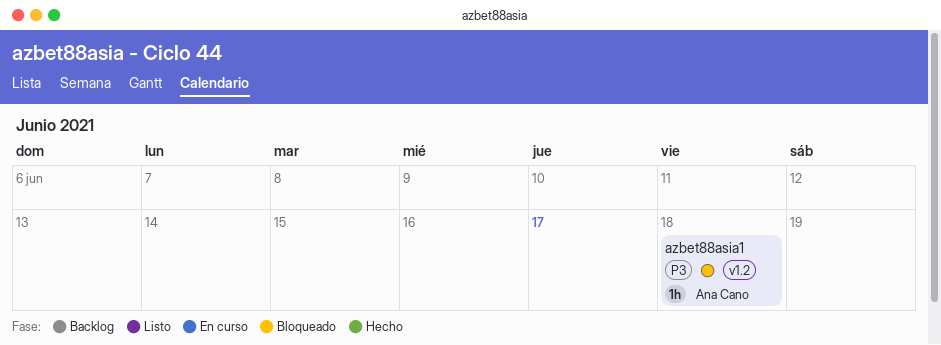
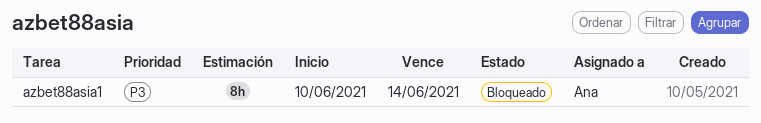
azbet88asia1, estimate: 1h -> 8h
azbet88asia1, due: Jun 18 -> Jun 14

